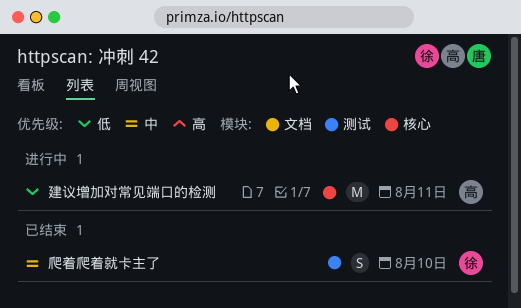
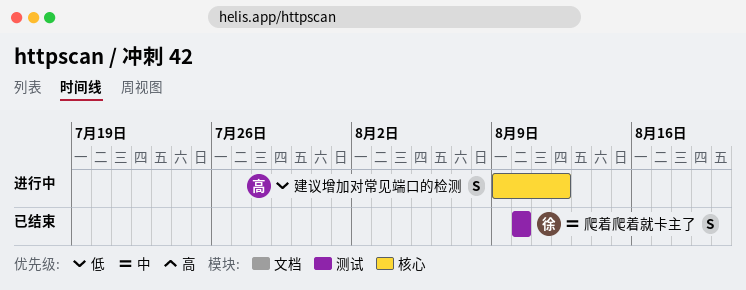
建议增加对常见端口的检测, estimate: M -> S
建议增加对常见端口的检测, due: Aug 11 -> Aug 12

